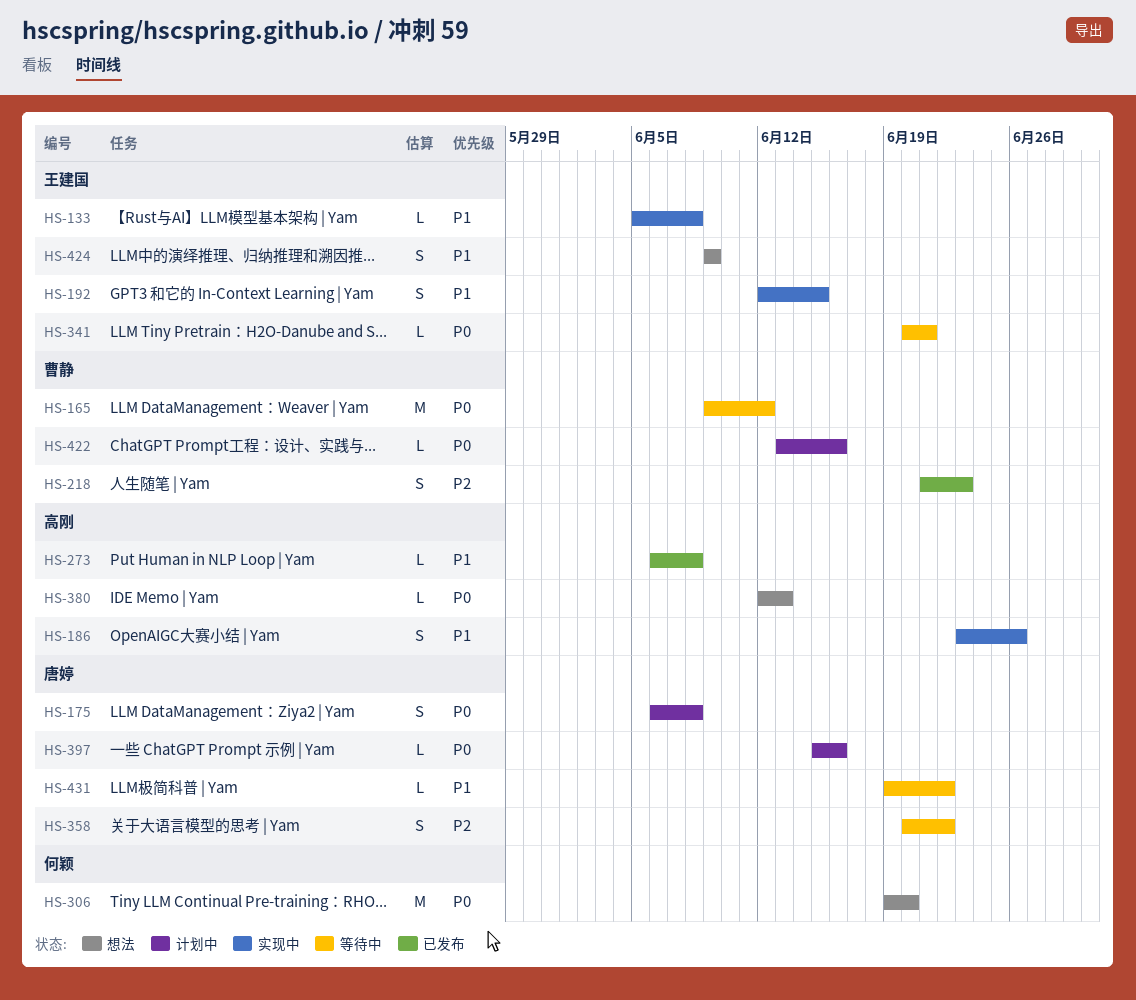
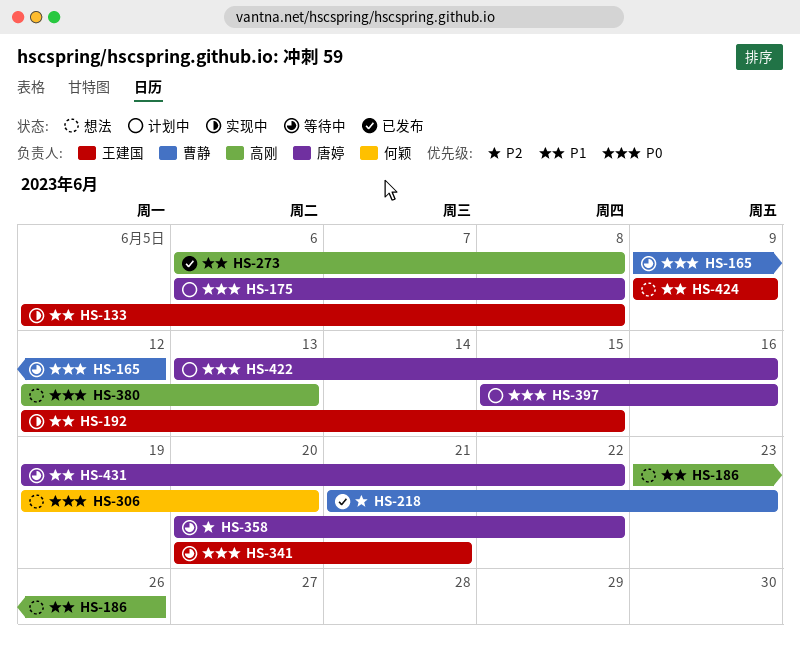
HS-186, status: 实现中 -> 想法
HS-422, owner: 曹静 -> 唐婷

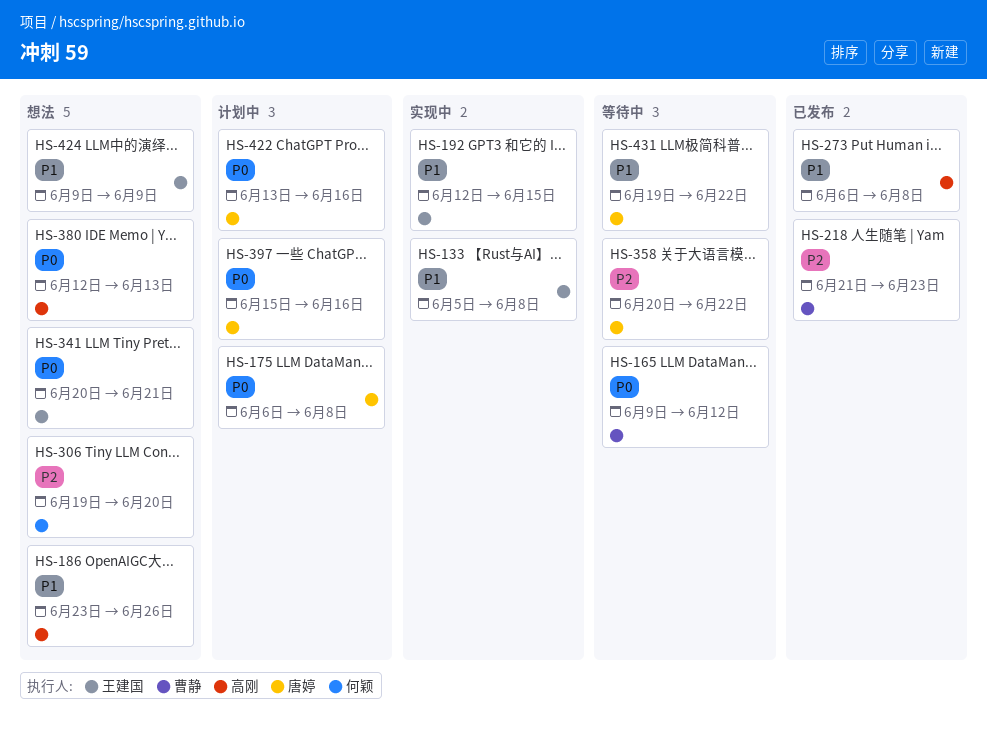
HS-306, priority: P0 -> P2
HS-341, status: 等待中 -> 想法

